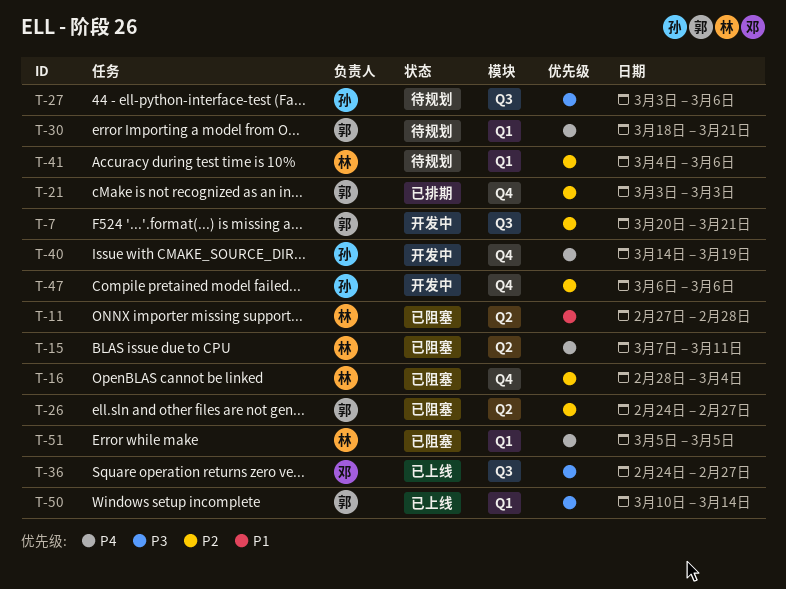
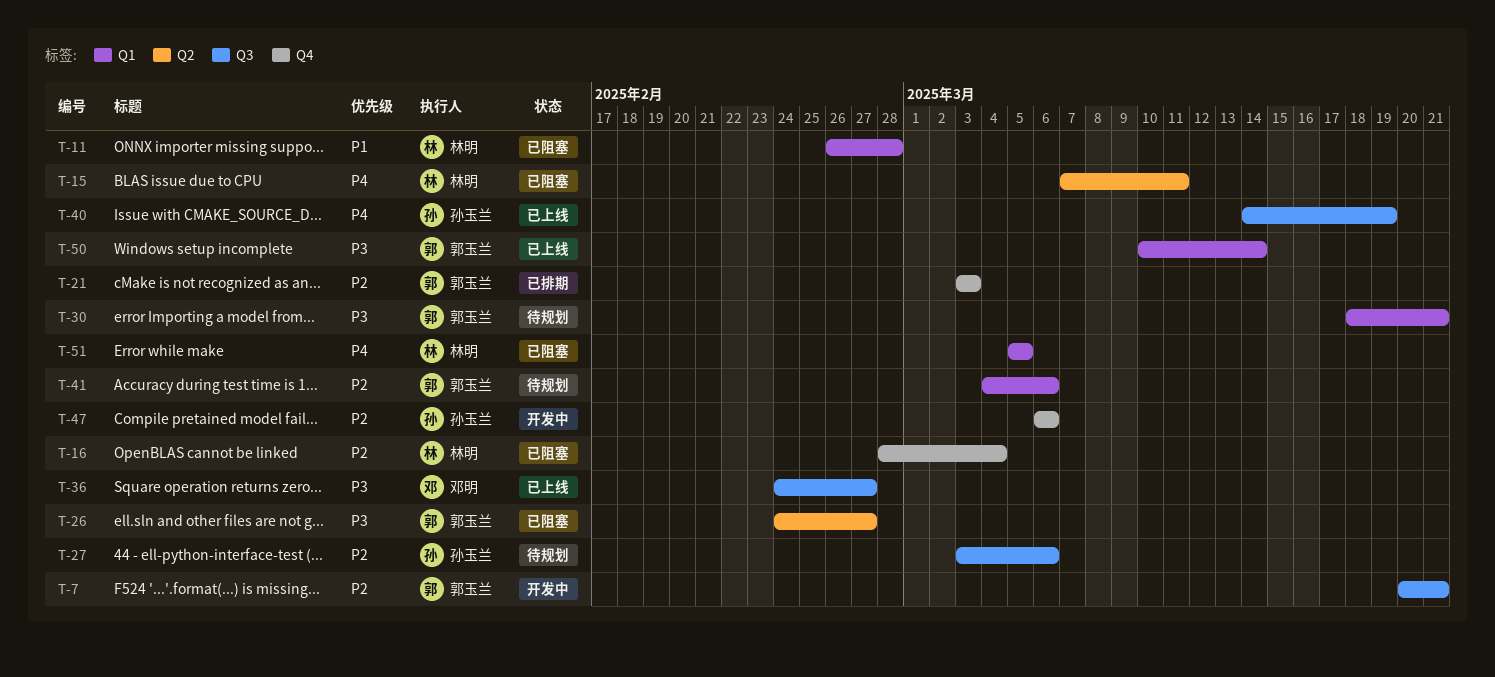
T-11, label: Q2 -> Q1
T-11, start: Feb 27 -> Feb 26
T-26, priority: P2 -> P3
T-27, priority: P3 -> P2
T-30, priority: P4 -> P3
T-40, status: 开发中 -> 已上线
T-40, label: Q4 -> Q3
T-41, owner: 林明 -> 郭玉兰

